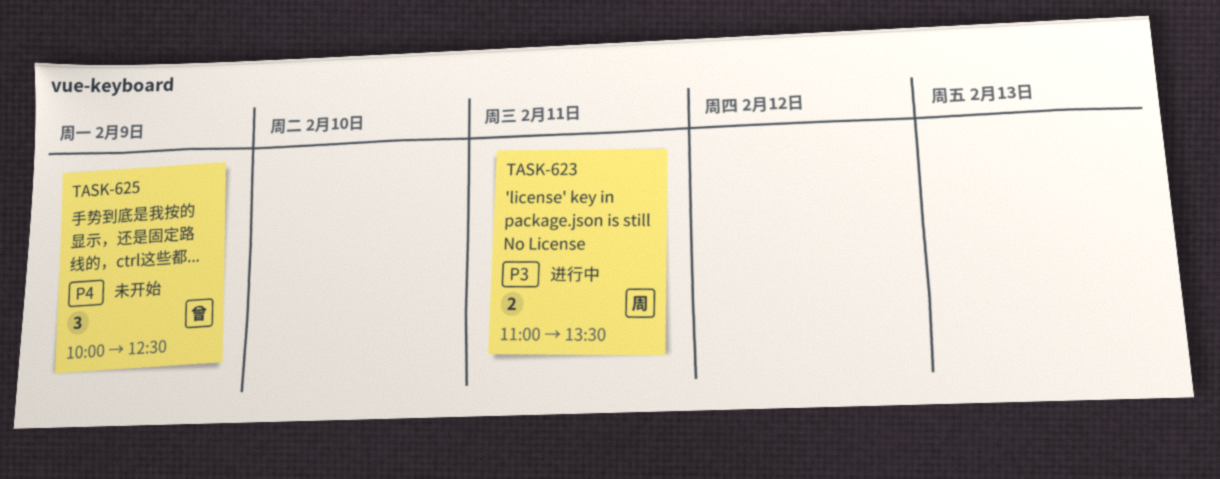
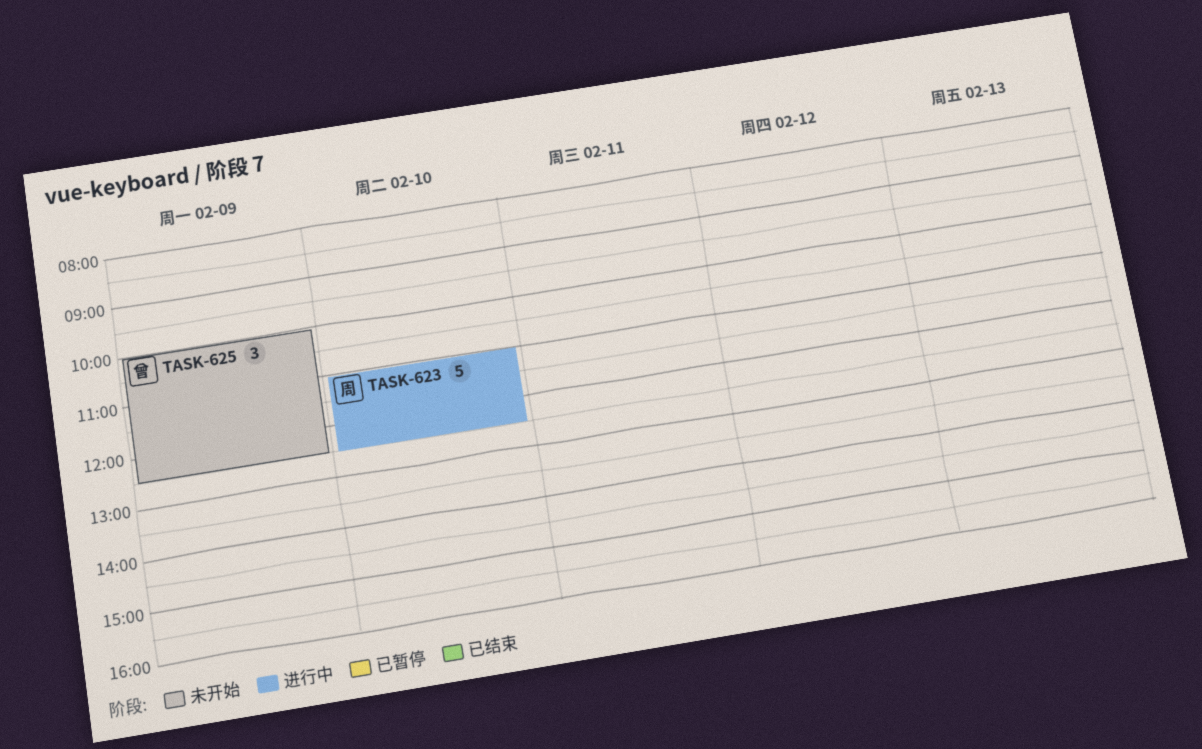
TASK-623, estimate: 2 -> 5
TASK-623, day: Feb 11 -> Feb 10
TASK-623, ends: 13:30 -> 12:30

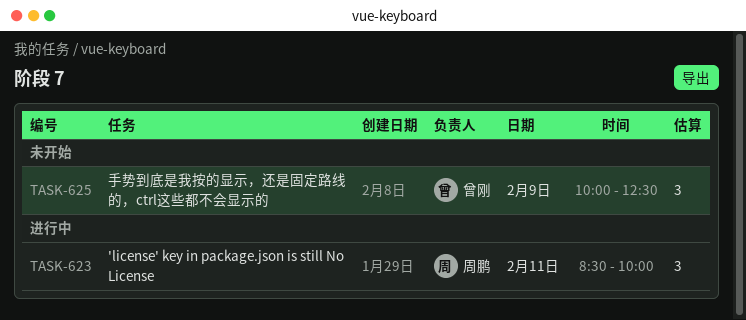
TASK-623, estimate: 5 -> 3
TASK-623, day: Feb 10 -> Feb 11
TASK-623, begins: 11:00 -> 08:30
TASK-623, ends: 12:30 -> 10:00

